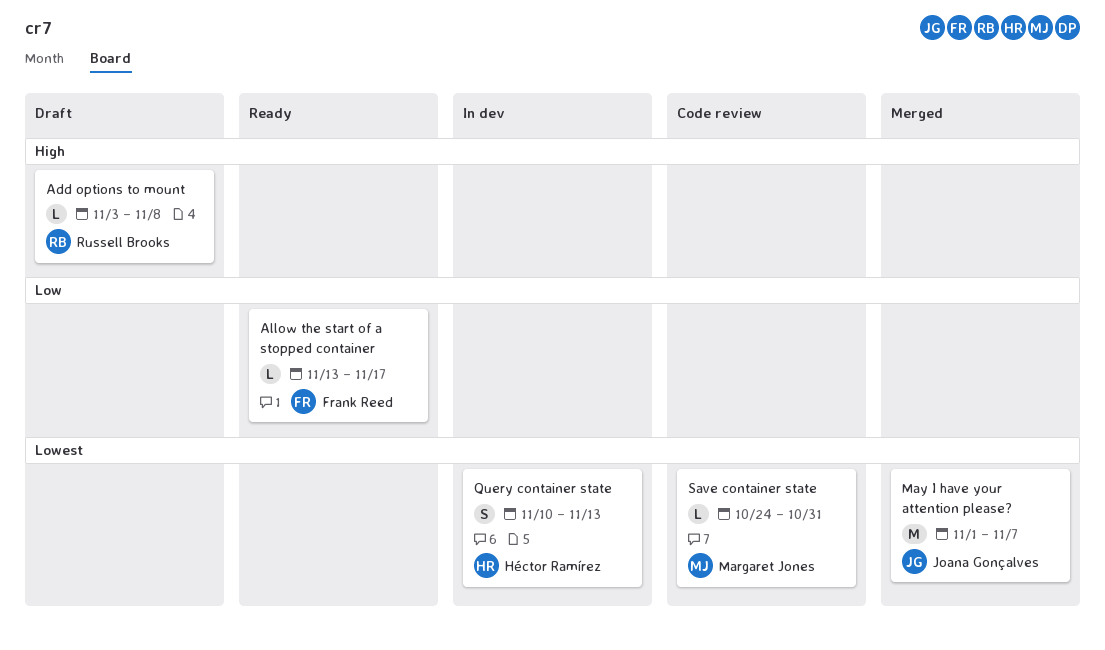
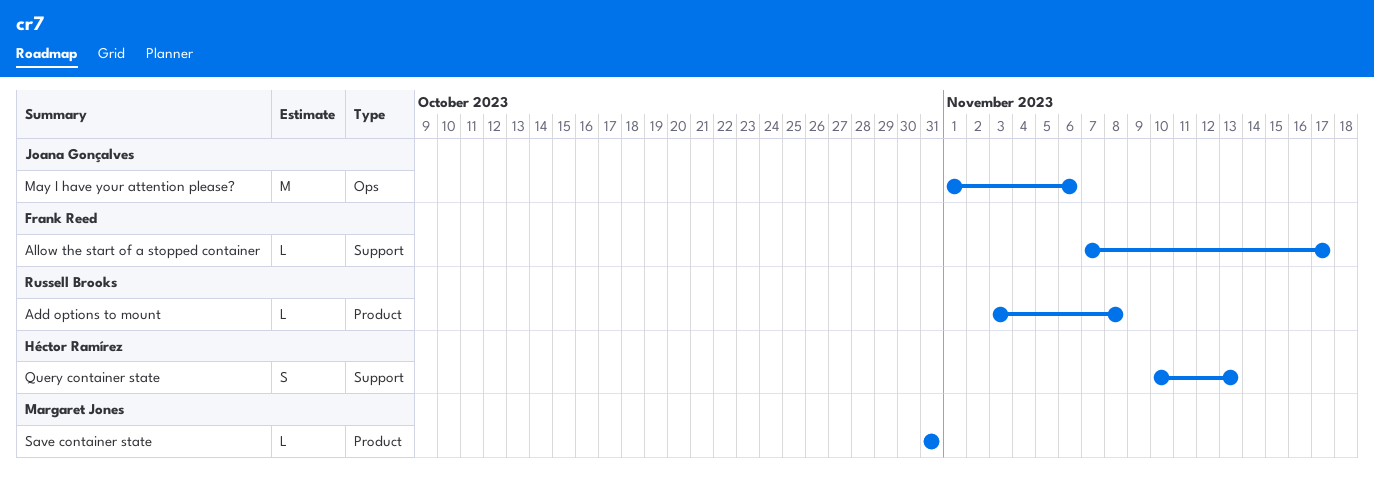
Allow the start of a stopped container, start: Nov 13 -> Nov 7
May I have your attention please?, due: Nov 7 -> Nov 6
Save container state, start: Oct 24 -> Oct 31

